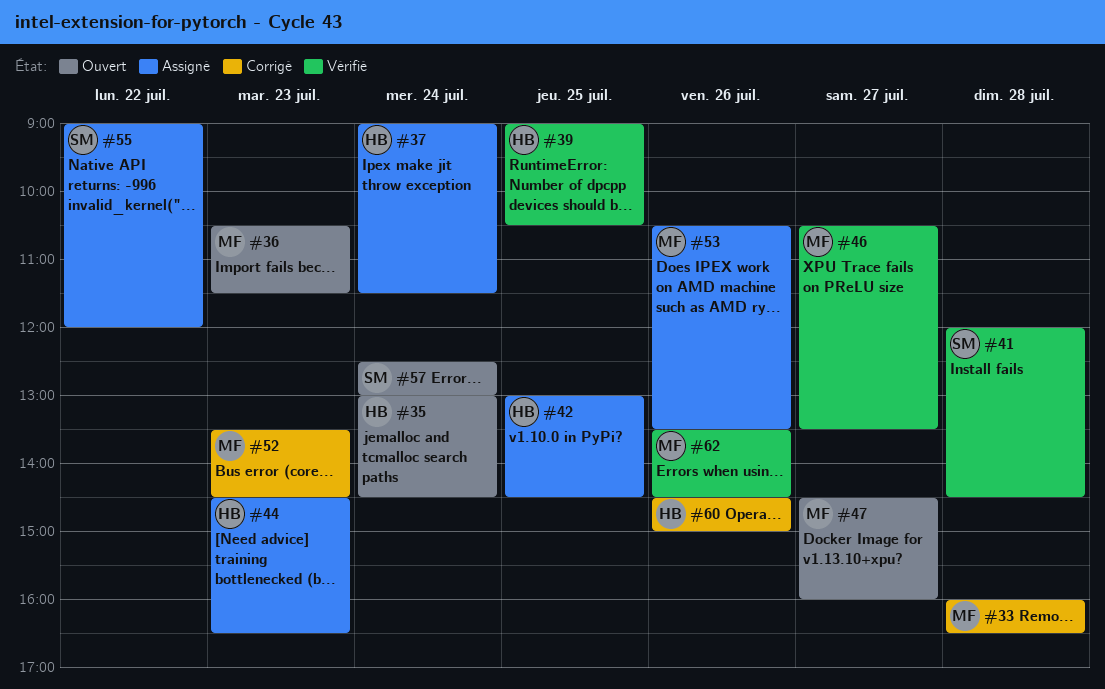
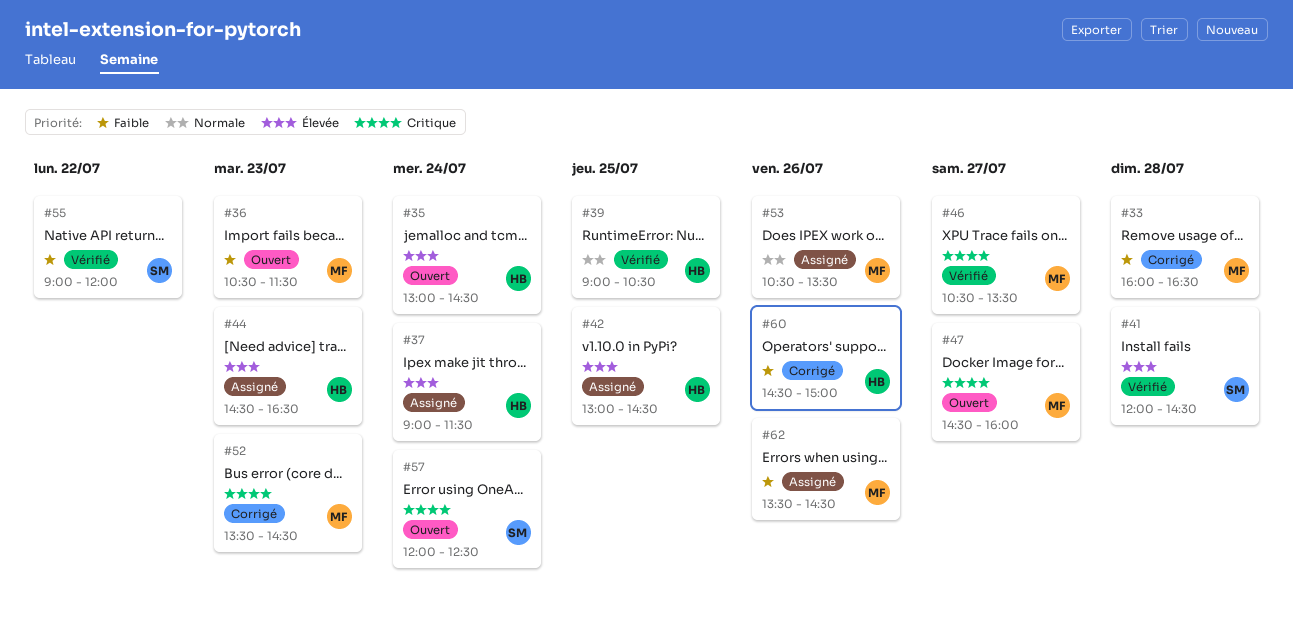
#55, status: Assigné -> Vérifié
#57, begins: 12:30 -> 12:00
#57, ends: 13:00 -> 12:30
#62, status: Vérifié -> Assigné

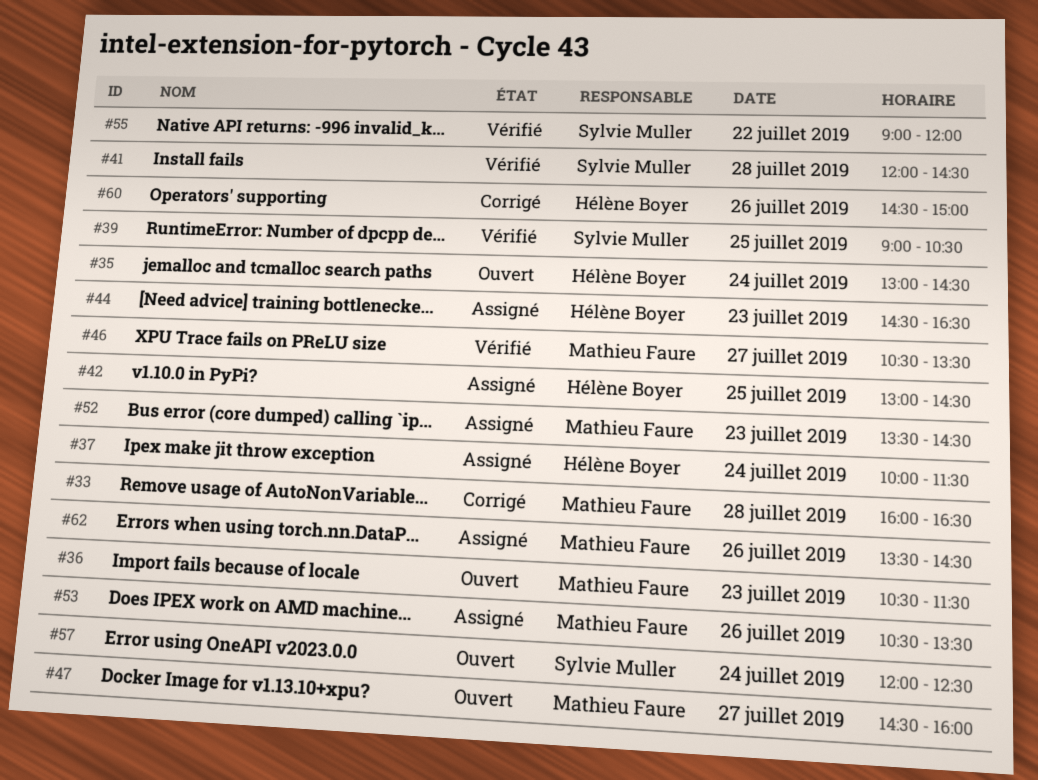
#37, begins: 09:00 -> 10:00
#39, owner: Hélène Boyer -> Sylvie Muller
#52, status: Corrigé -> Assigné

